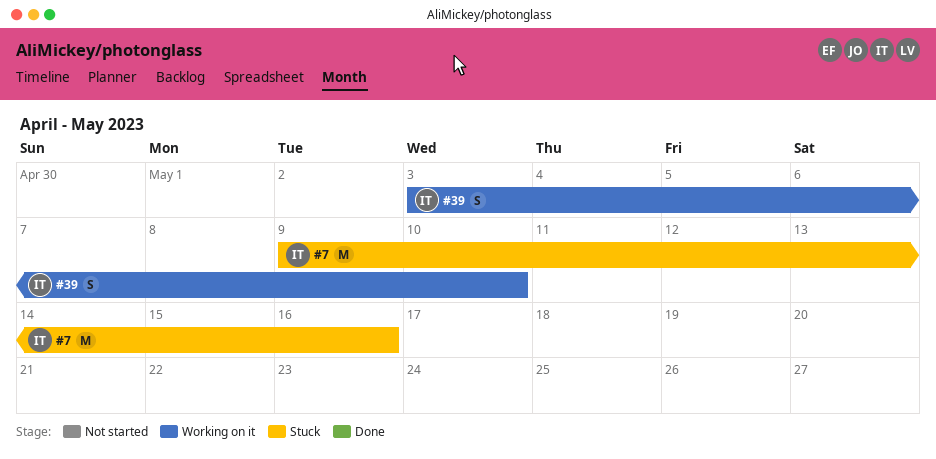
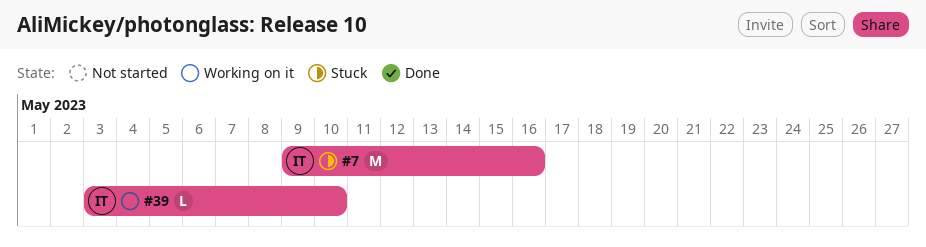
#39, estimate: S -> L

